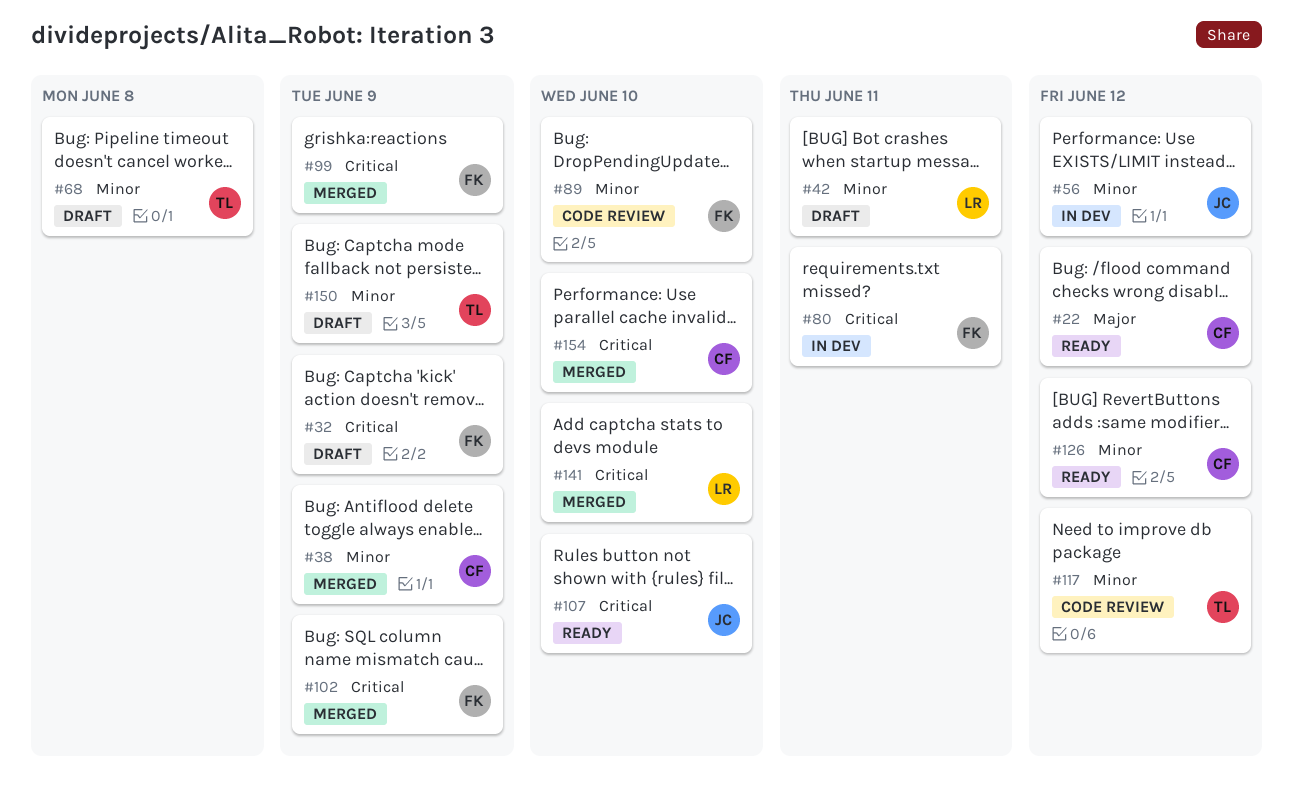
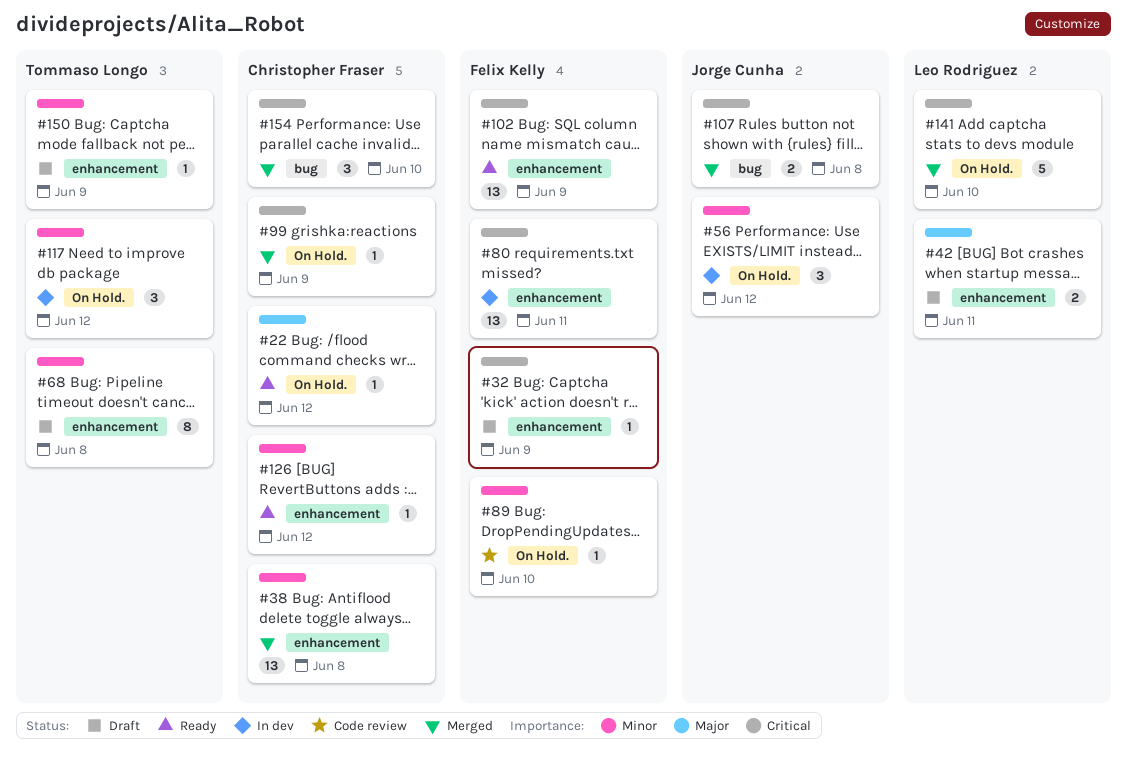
#38, due: Jun 9 -> Jun 8
#42, priority: Minor -> Major
#99, owner: Felix Kelly -> Christopher Fraser
#102, status: Merged -> Ready
#107, status: Ready -> Merged
#107, due: Jun 10 -> Jun 8
#117, status: Code review -> In dev

